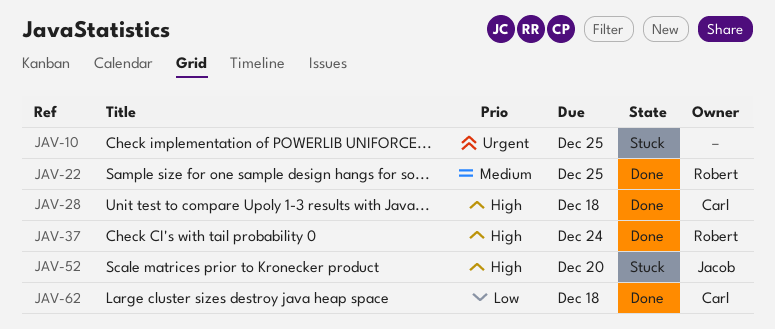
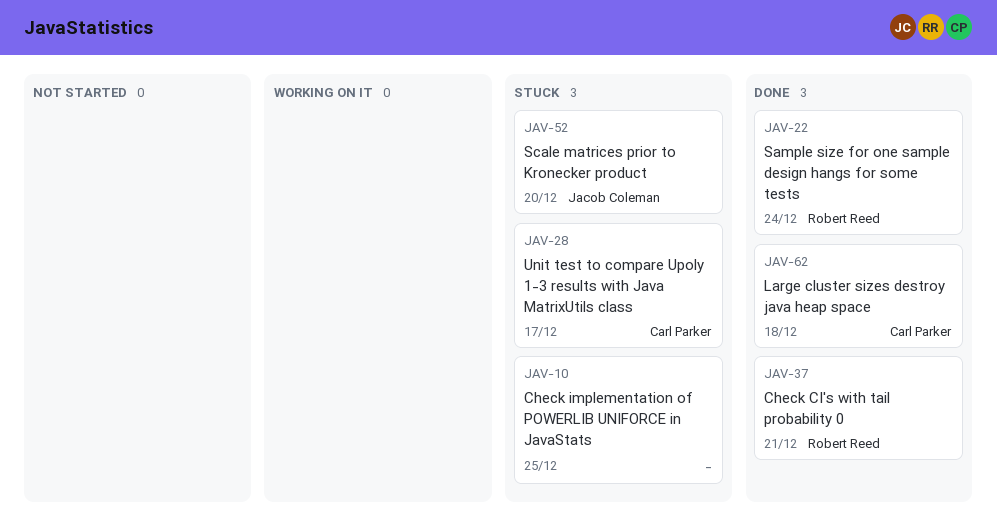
JAV-22, due: Dec 25 -> Dec 24
JAV-28, status: Done -> Stuck
JAV-28, due: Dec 18 -> Dec 17
JAV-37, due: Dec 24 -> Dec 21

